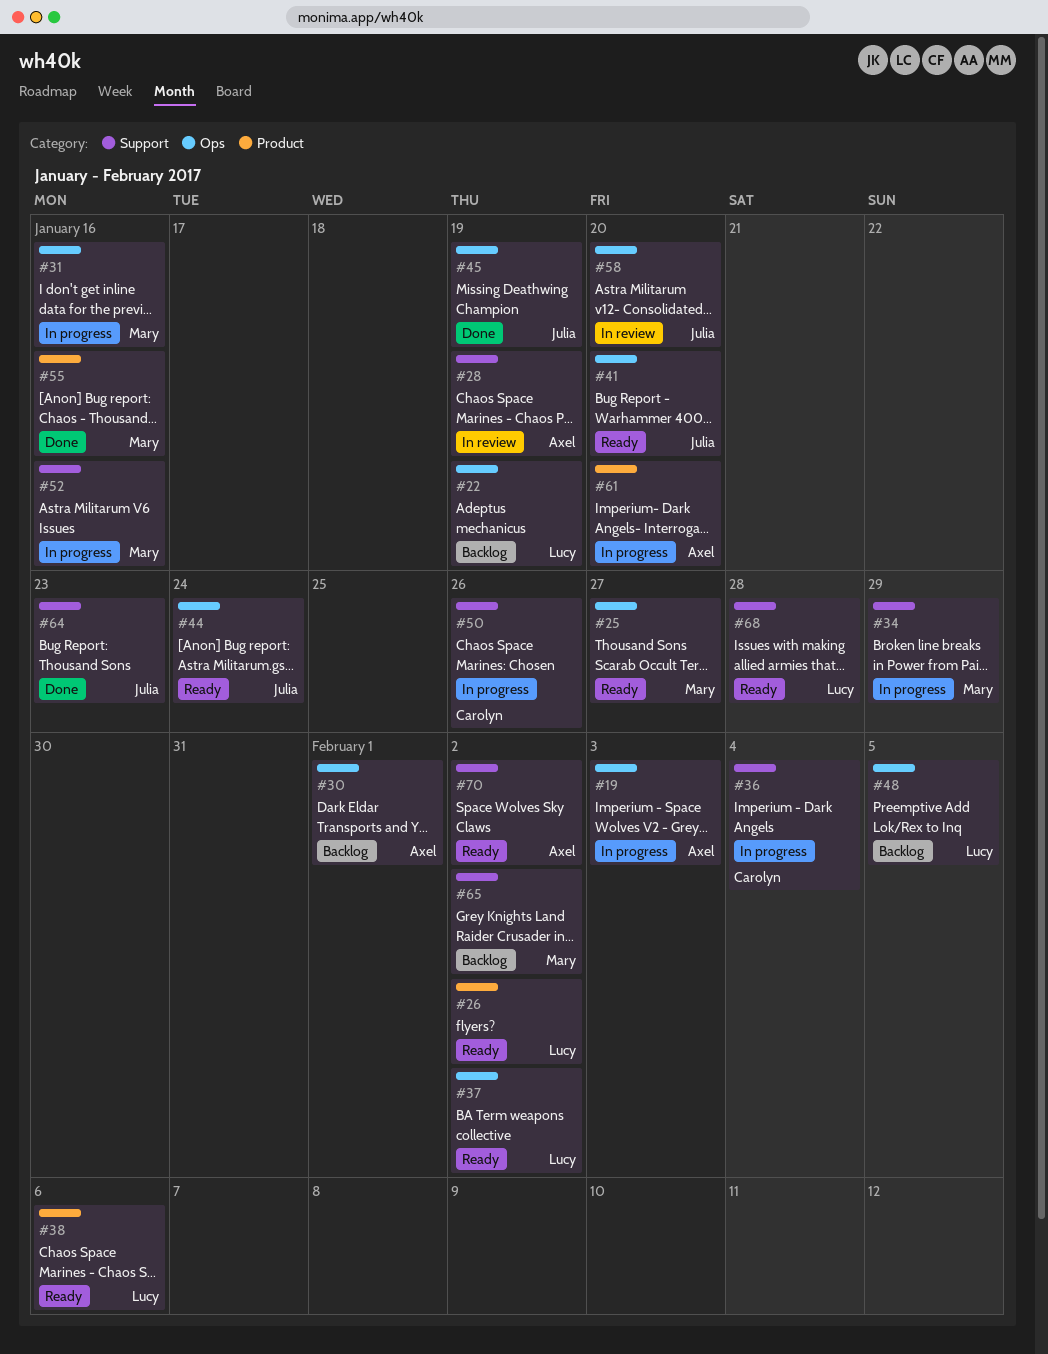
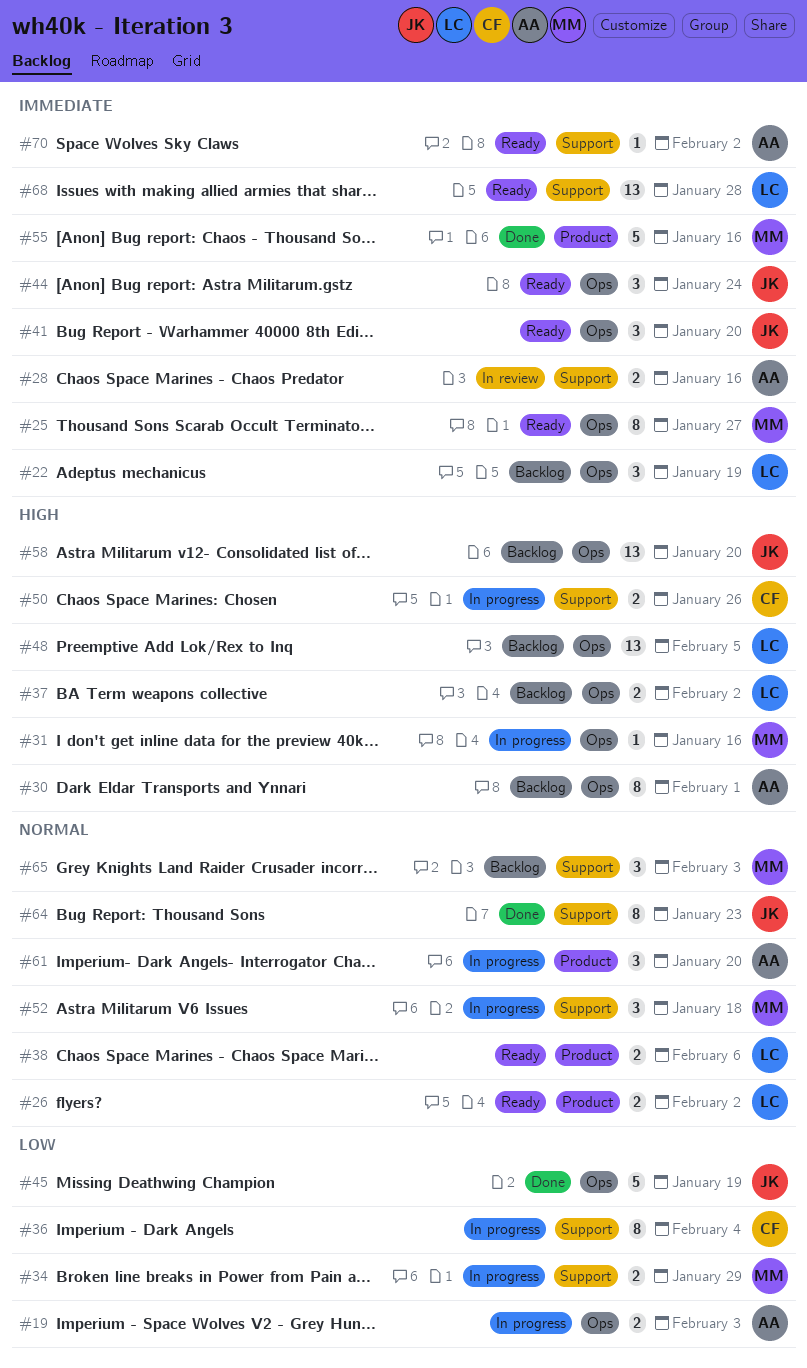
#28, due: Jan 19 -> Jan 16
#37, status: Ready -> Backlog
#52, due: Jan 16 -> Jan 18
#58, status: In review -> Backlog
#65, due: Feb 2 -> Feb 3

